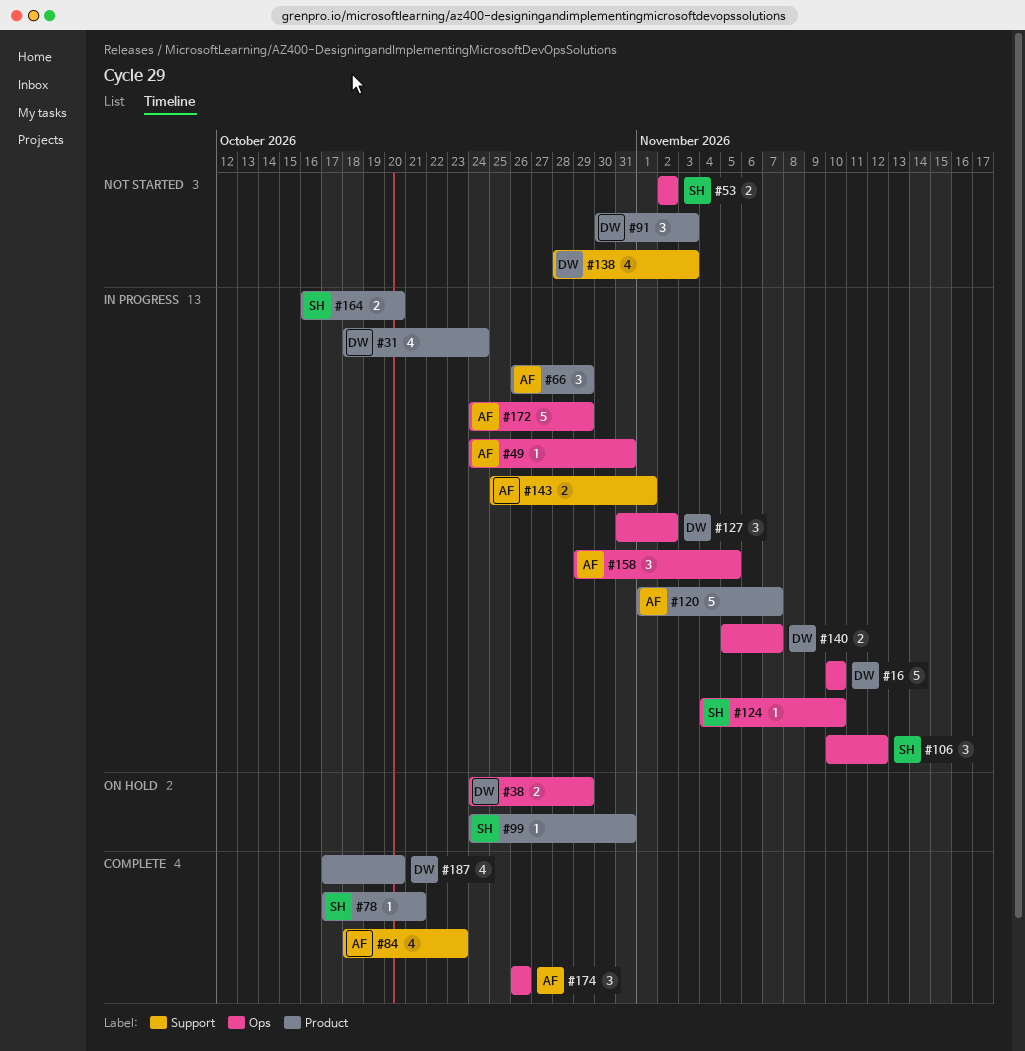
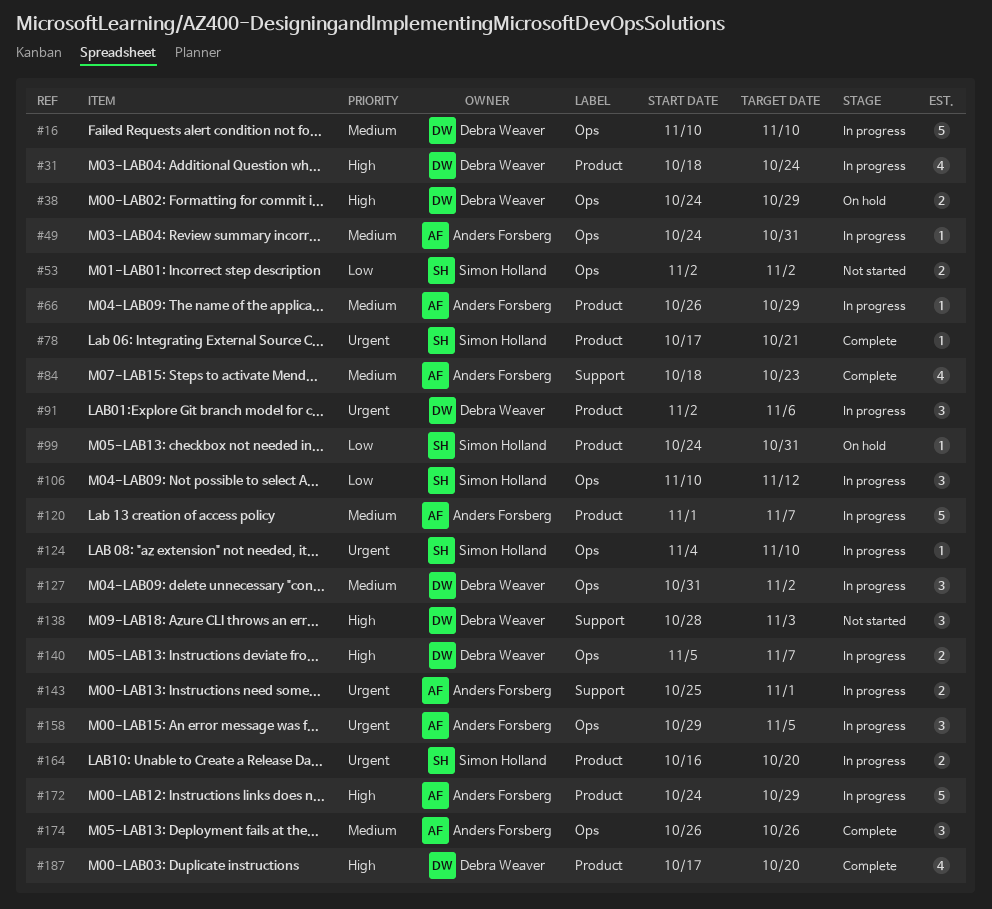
#66, estimate: 3 -> 1
#91, status: Not started -> In progress
#91, start: Oct 30 -> Nov 2
#91, due: Nov 3 -> Nov 6
#138, estimate: 4 -> 3
#172, label: Ops -> Product

